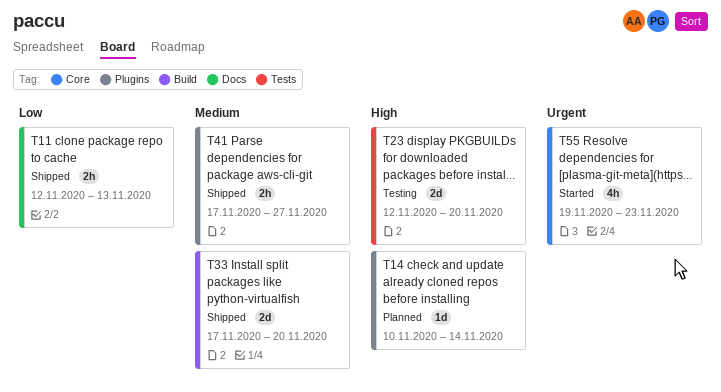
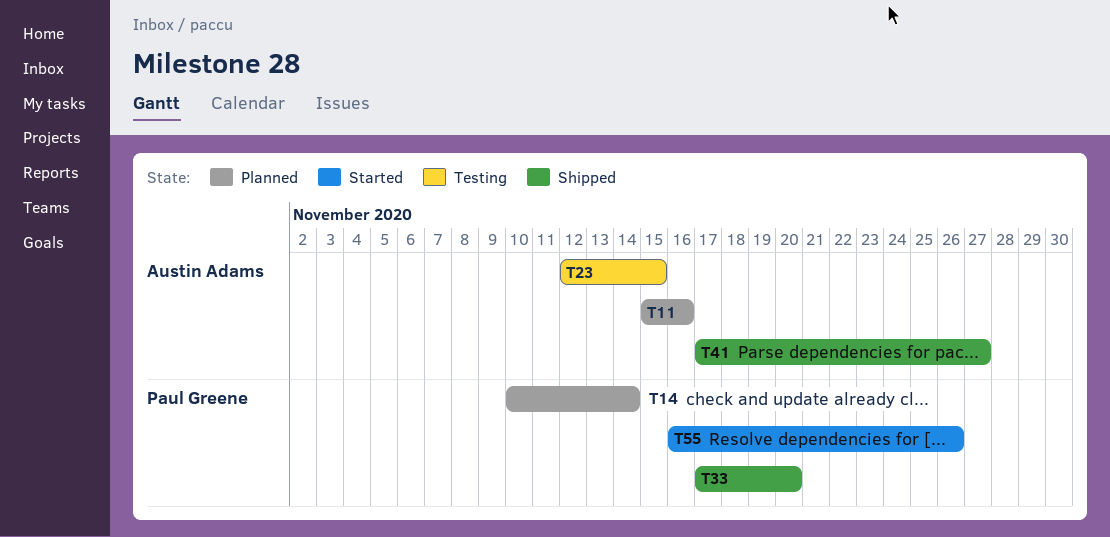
T11, status: Shipped -> Planned
T11, start: Nov 12 -> Nov 15
T11, due: Nov 13 -> Nov 16
T23, due: Nov 20 -> Nov 15
T55, start: Nov 19 -> Nov 16
T55, due: Nov 23 -> Nov 26

